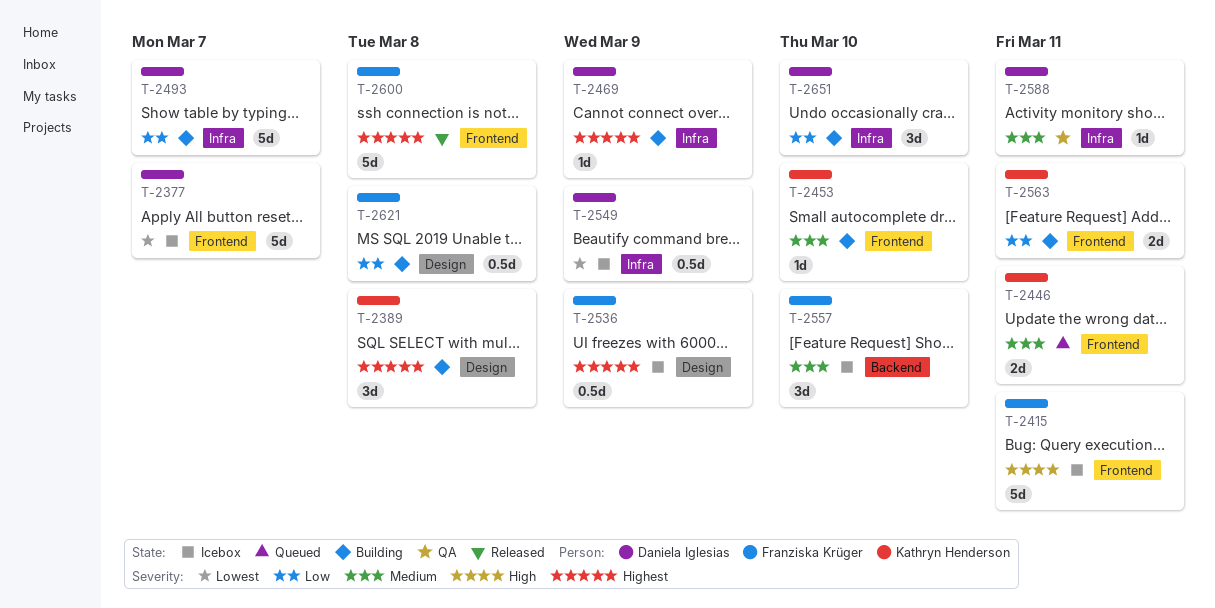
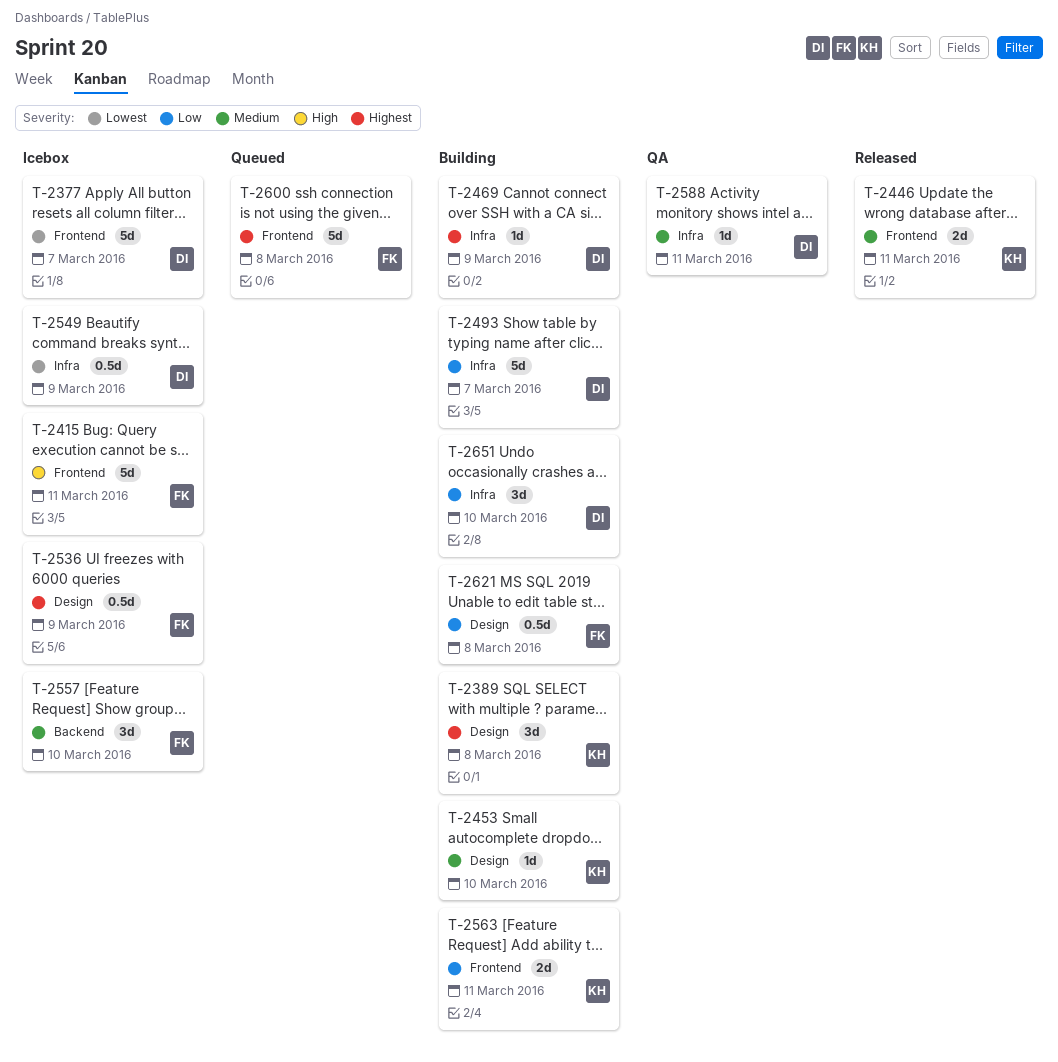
T-2446, status: Queued -> Released
T-2453, label: Frontend -> Design
T-2600, status: Released -> Queued

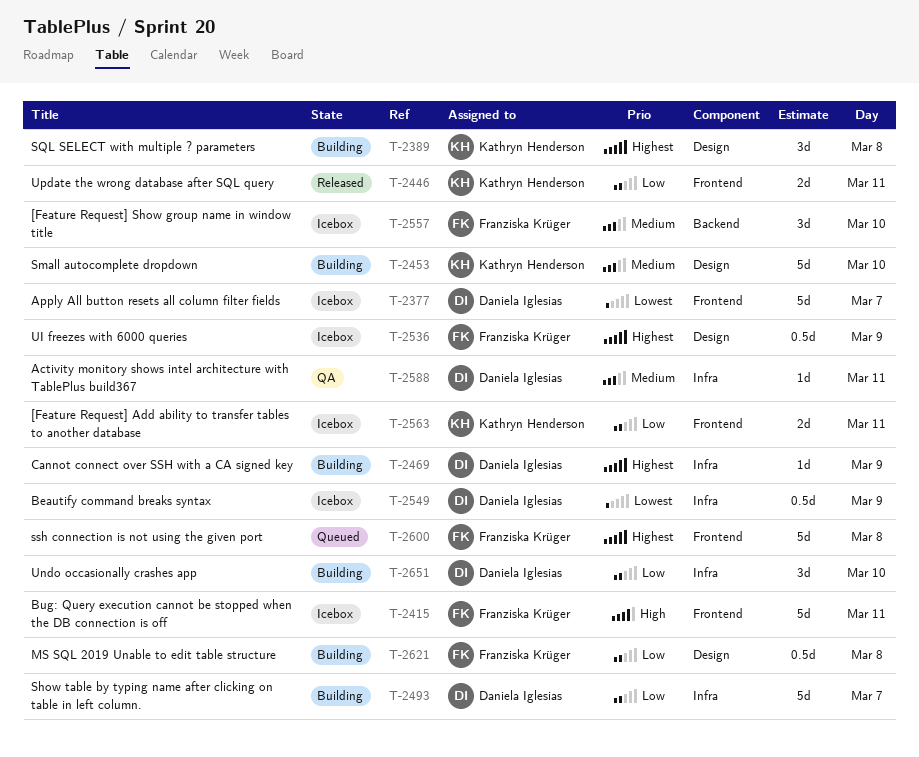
T-2446, priority: Medium -> Low
T-2453, estimate: 1d -> 5d
T-2563, status: Building -> Icebox

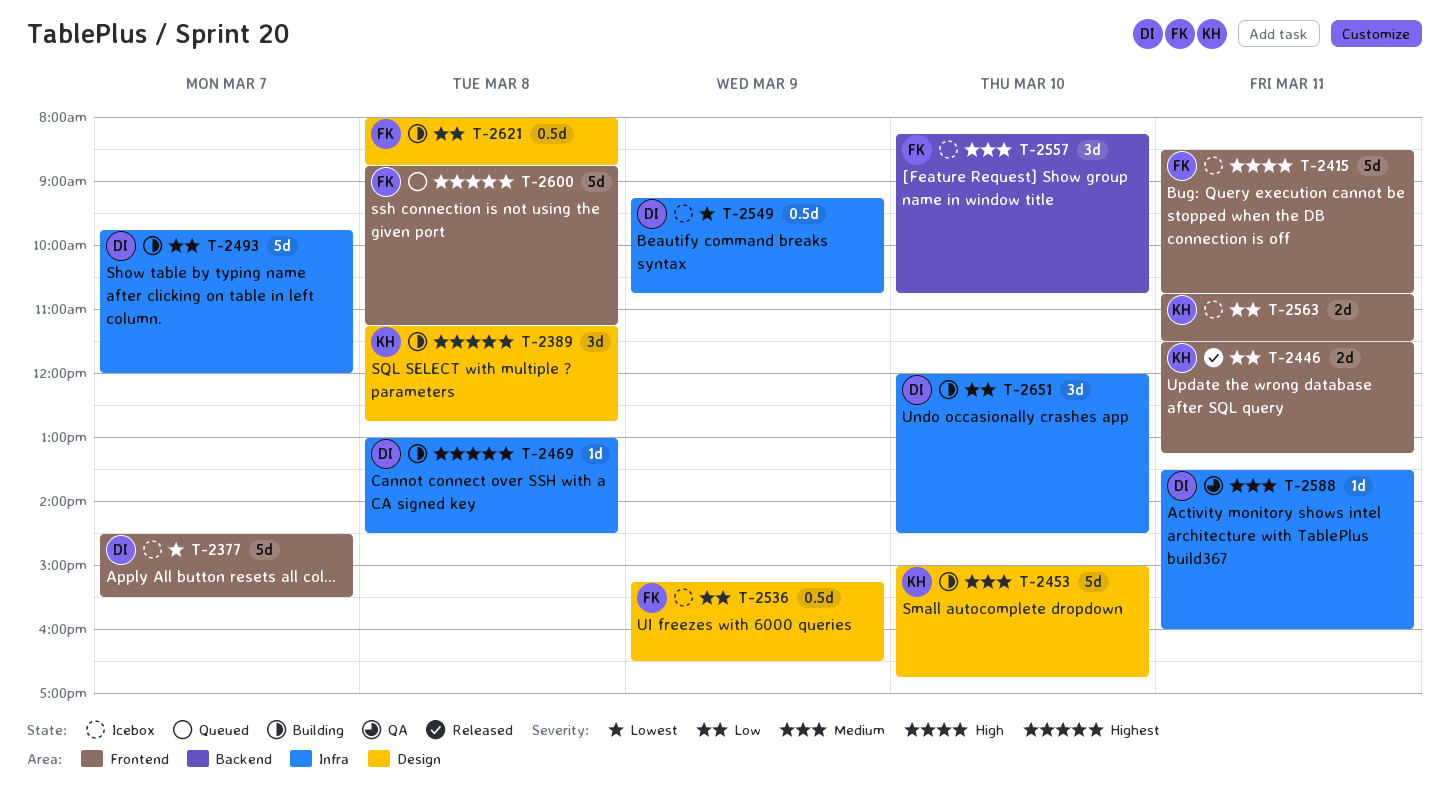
T-2469, day: Mar 9 -> Mar 8
T-2536, priority: Highest -> Low

